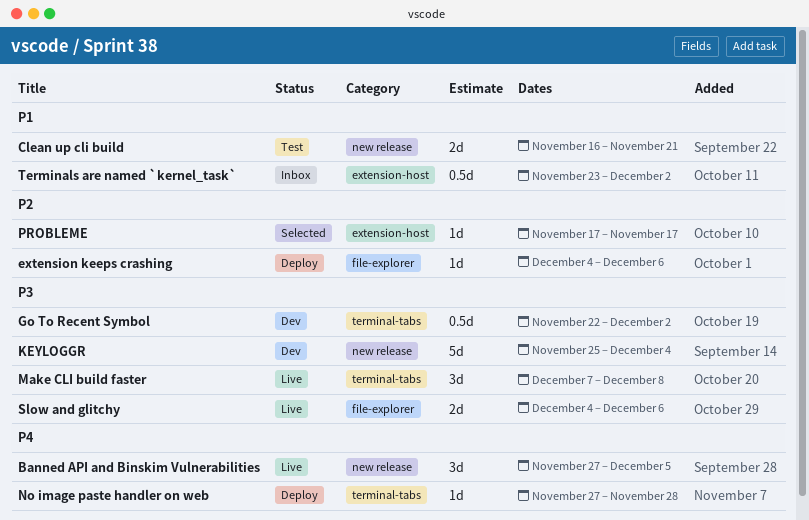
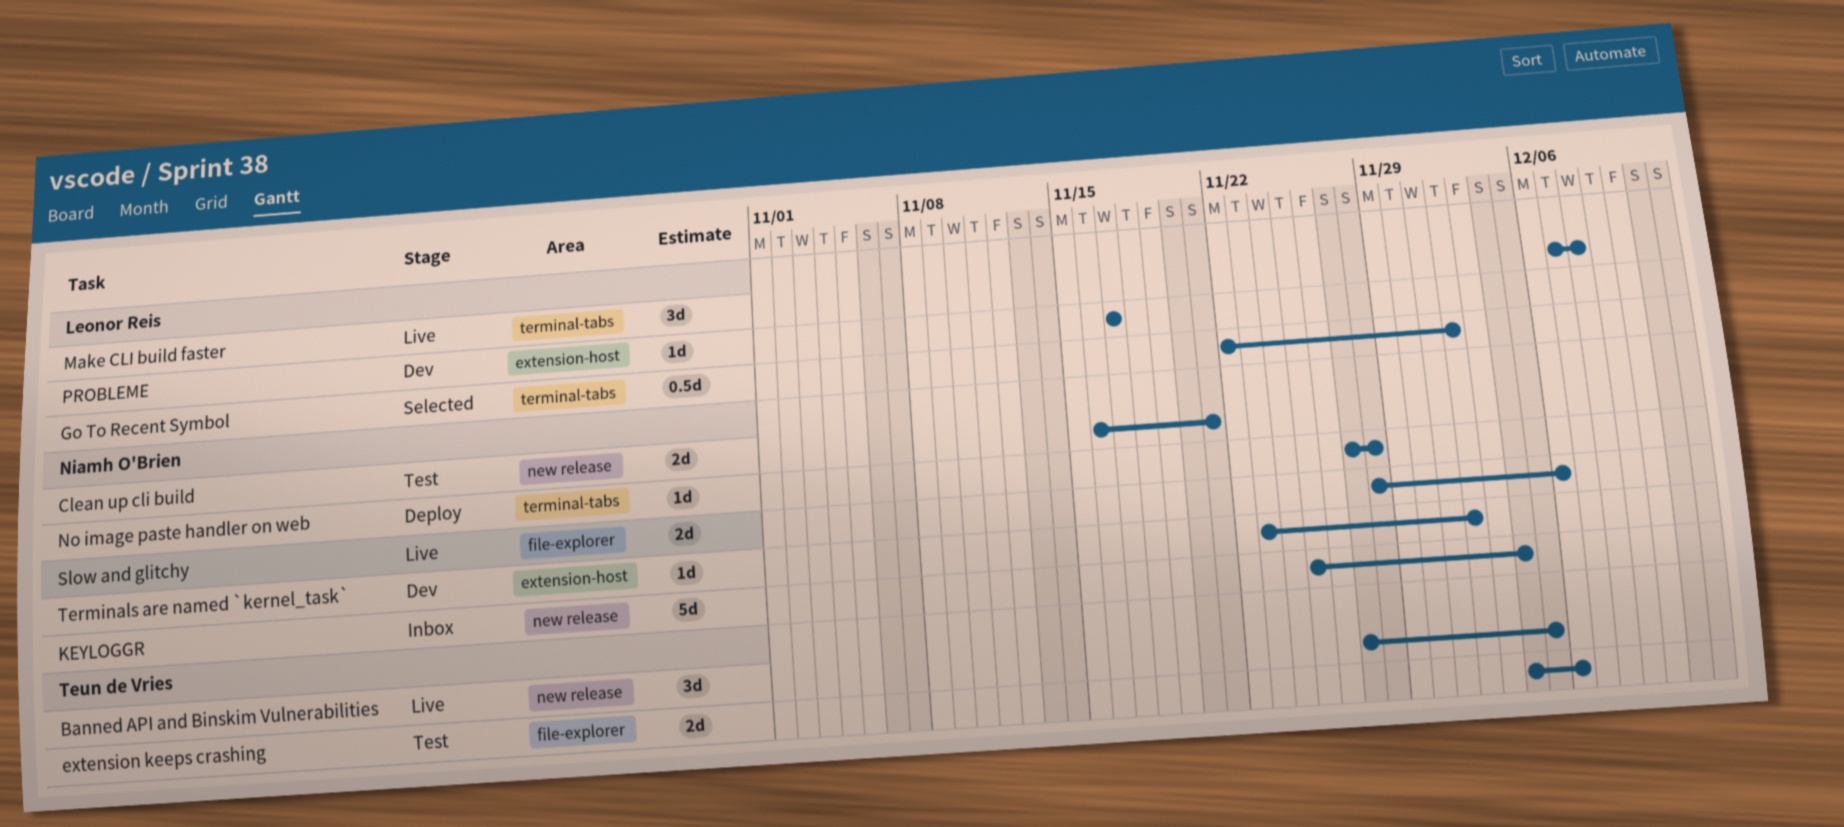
extension keeps crashing, status: Deploy -> Test
extension keeps crashing, estimate: 1d -> 2d
Go To Recent Symbol, status: Dev -> Selected
KEYLOGGR, status: Dev -> Inbox
PROBLEME, status: Selected -> Dev
Slow and glitchy, start: Dec 4 -> Nov 28
Terminals are named `kernel_task`, status: Inbox -> Dev
Terminals are named `kernel_task`, estimate: 0.5d -> 1d

